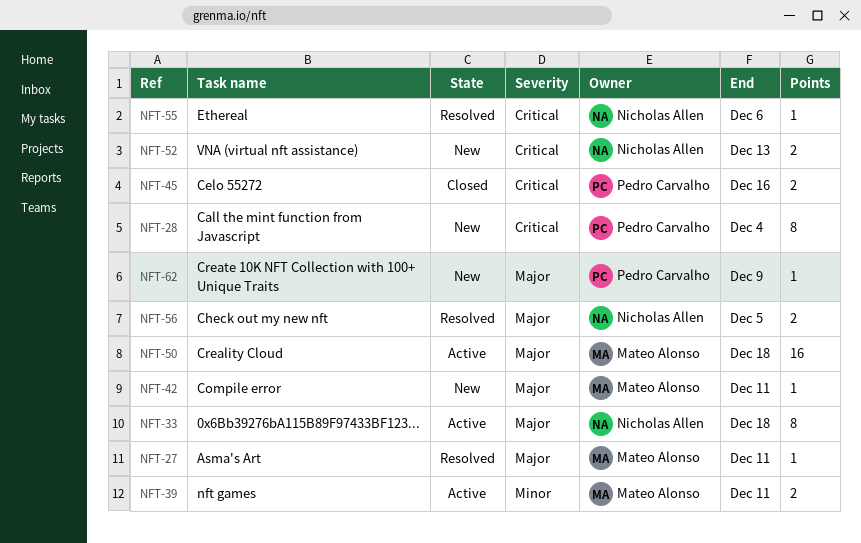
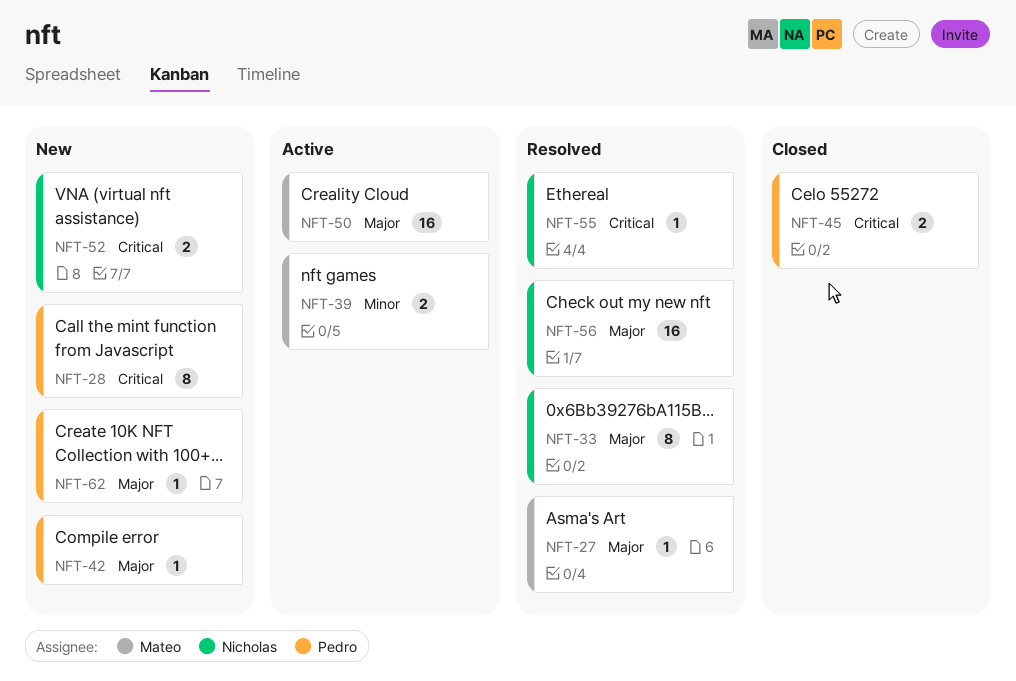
NFT-33, status: Active -> Resolved
NFT-42, owner: Mateo Alonso -> Pedro Carvalho
NFT-56, estimate: 2 -> 16

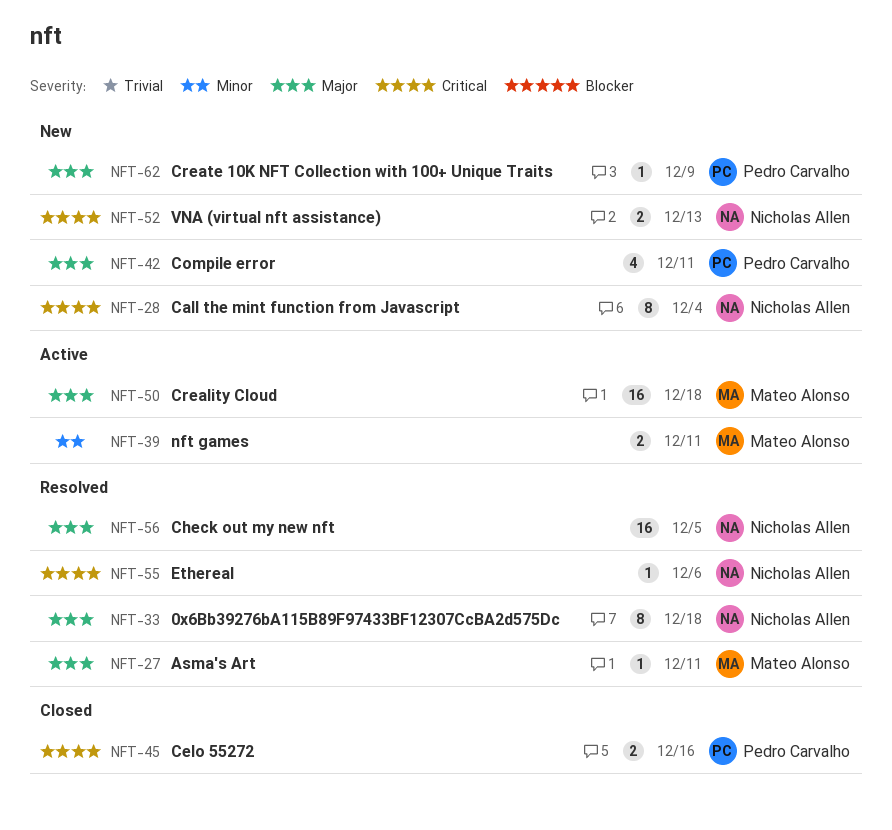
NFT-28, owner: Pedro Carvalho -> Nicholas Allen
NFT-42, estimate: 1 -> 4

